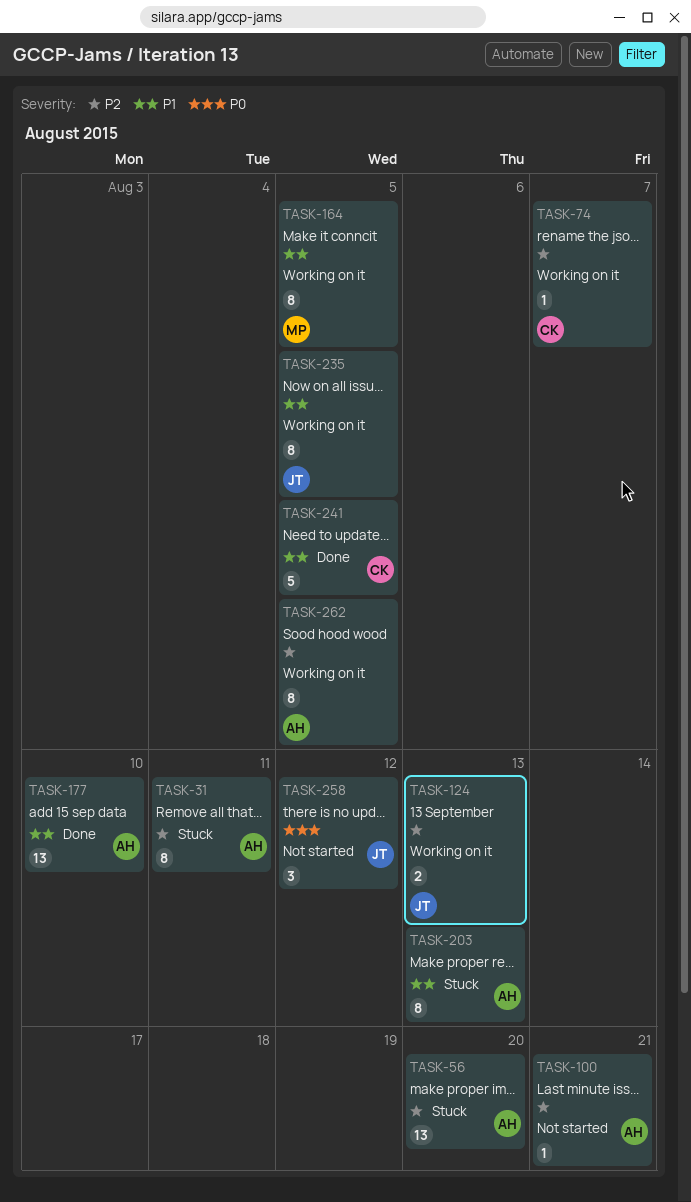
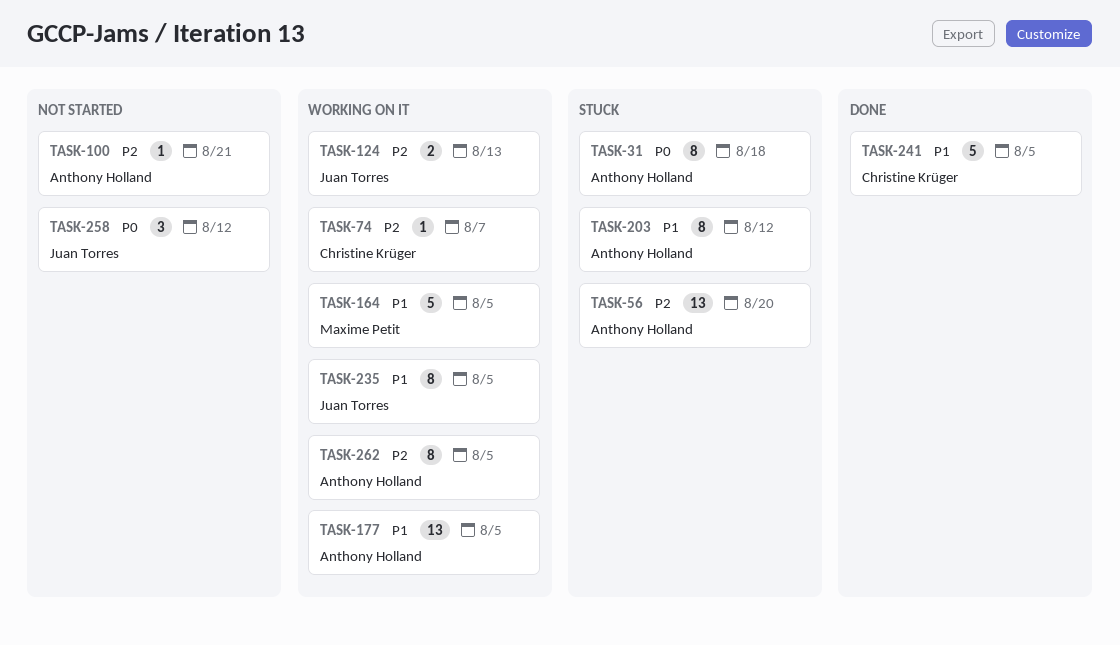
TASK-31, priority: P2 -> P0
TASK-31, due: Aug 11 -> Aug 18
TASK-164, estimate: 8 -> 5
TASK-177, status: Done -> Working on it
TASK-177, due: Aug 10 -> Aug 5
TASK-203, due: Aug 13 -> Aug 12

